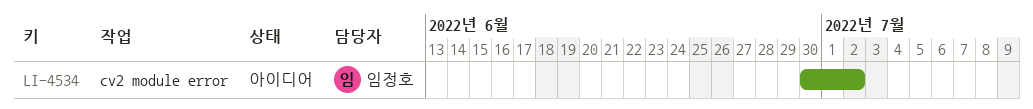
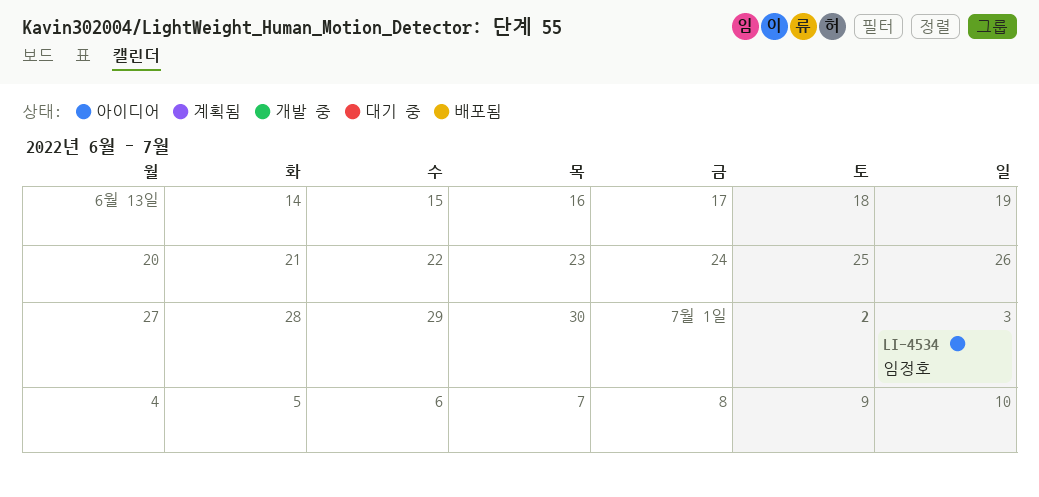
LI-4534, due: Jul 2 -> Jul 3

